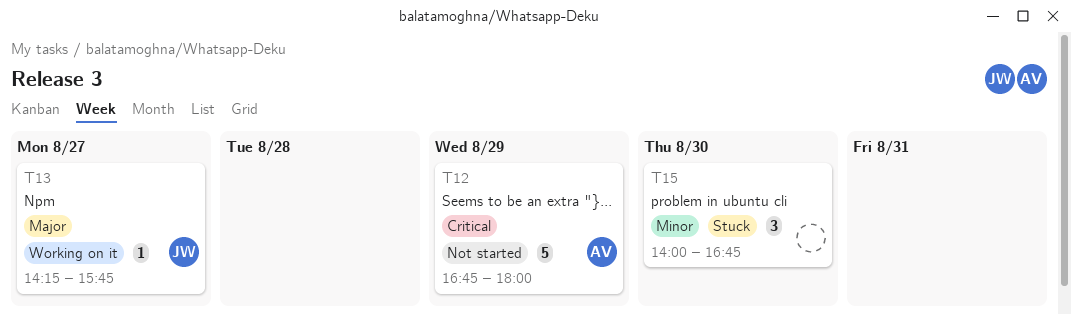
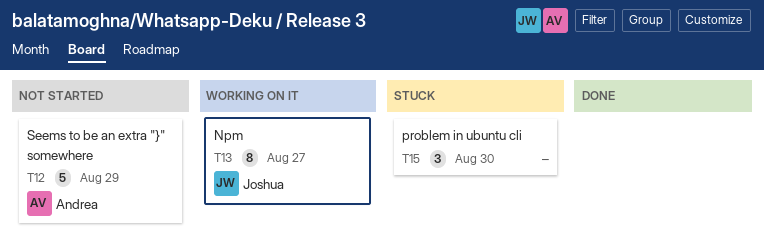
T13, estimate: 1 -> 8

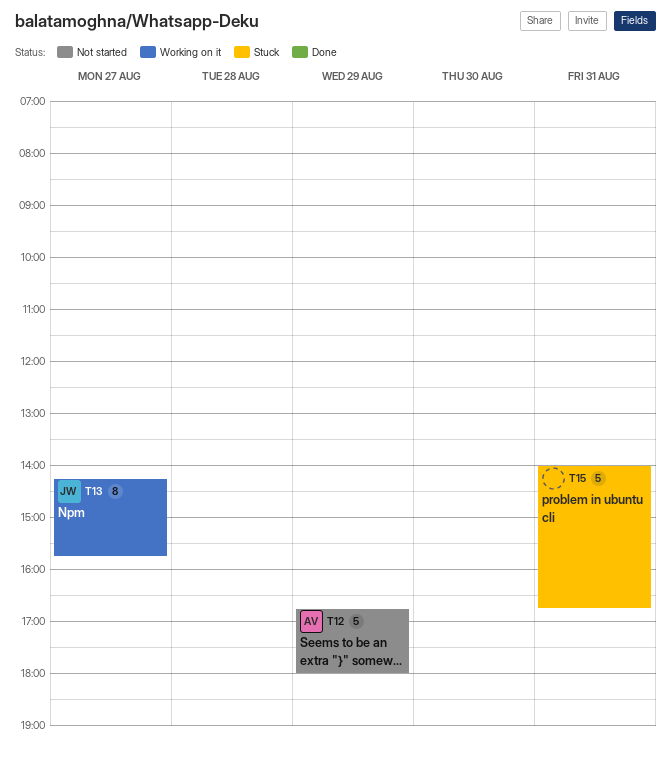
T15, estimate: 3 -> 5
T15, day: Aug 30 -> Aug 31

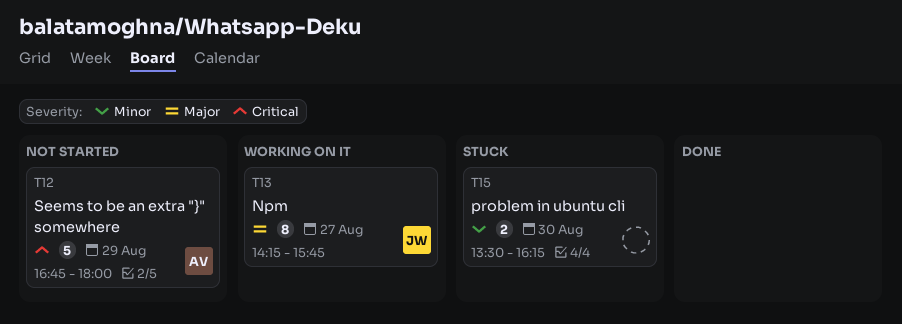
T15, estimate: 5 -> 2
T15, day: Aug 31 -> Aug 30
T15, begins: 14:00 -> 13:30
T15, ends: 16:45 -> 16:15

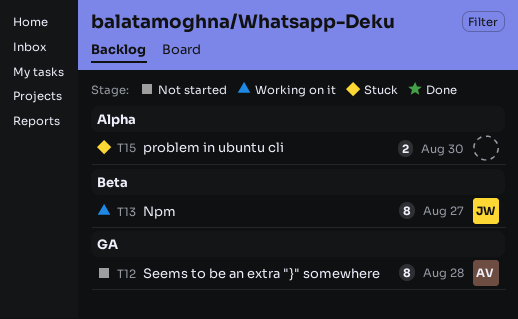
T12, estimate: 5 -> 8
T12, day: Aug 29 -> Aug 28

